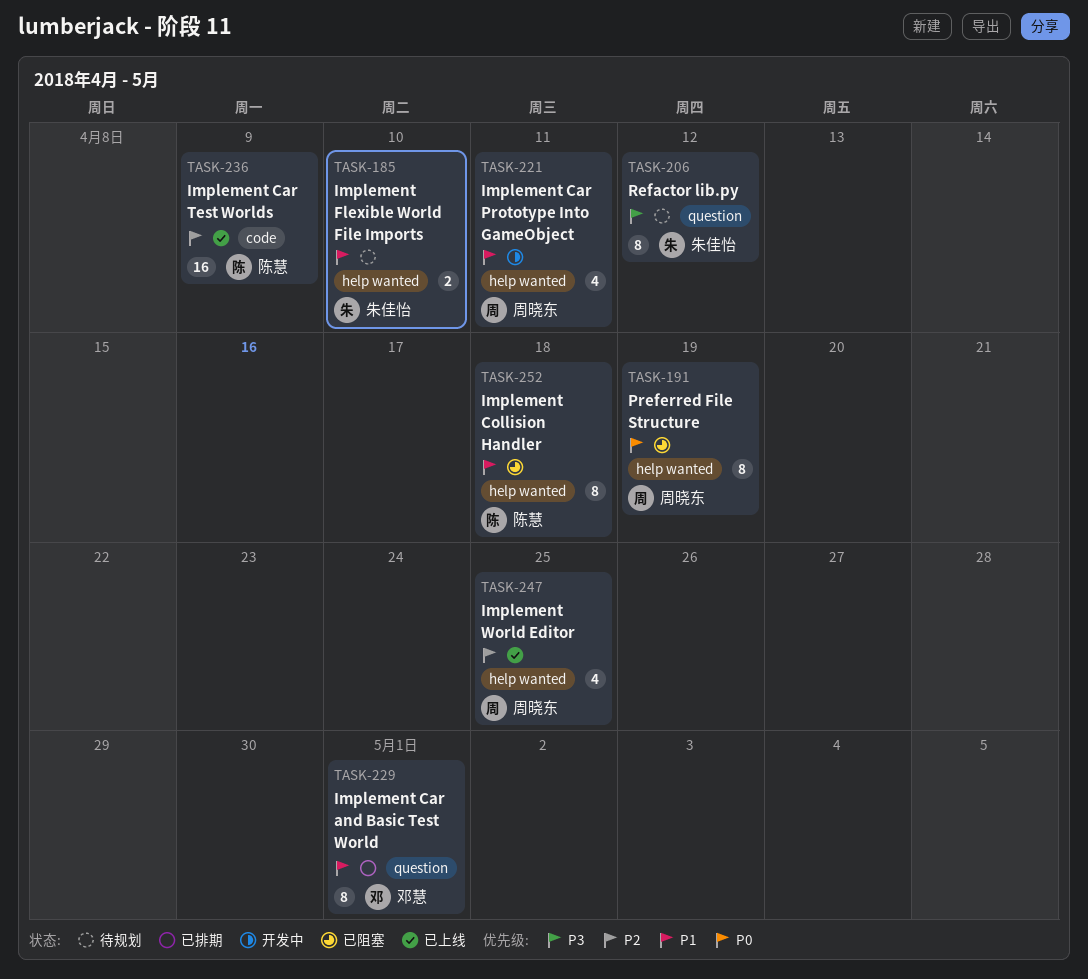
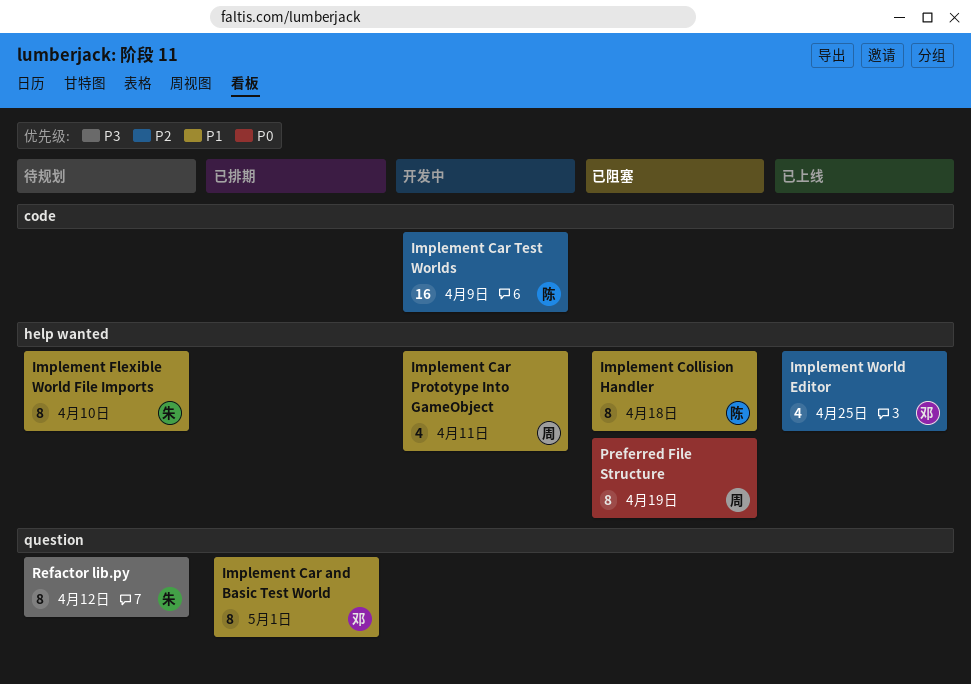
Implement Car Test Worlds, status: 已上线 -> 开发中
Implement Flexible World File Imports, estimate: 2 -> 8
Implement World Editor, owner: 周晓东 -> 邓慧

